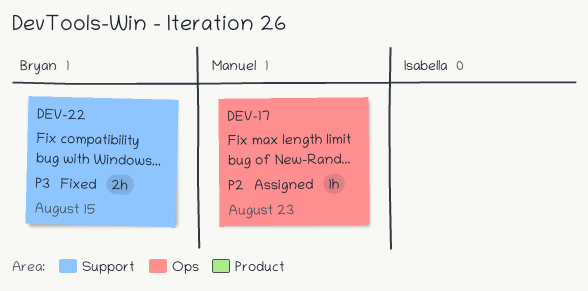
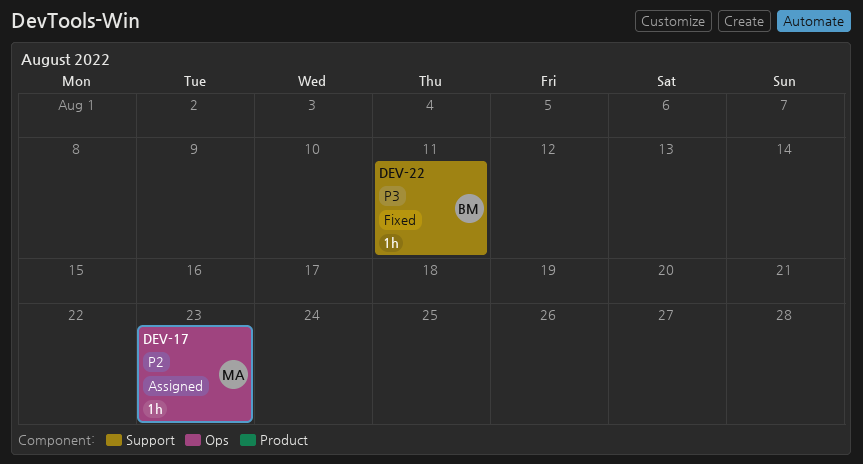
DEV-22, estimate: 2h -> 1h
DEV-22, due: Aug 15 -> Aug 11

